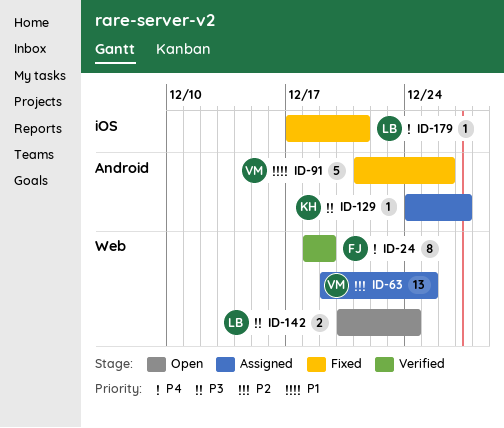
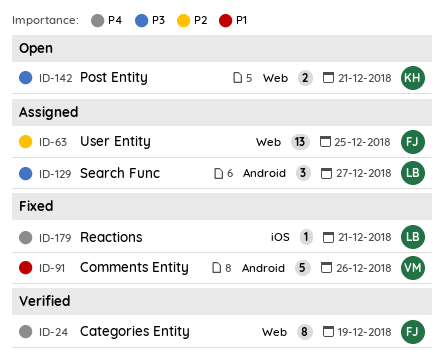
ID-63, owner: VM -> FJ
ID-129, owner: KH -> LB
ID-129, estimate: 1 -> 3
ID-142, owner: LB -> KH
ID-142, due: Dec 24 -> Dec 21

